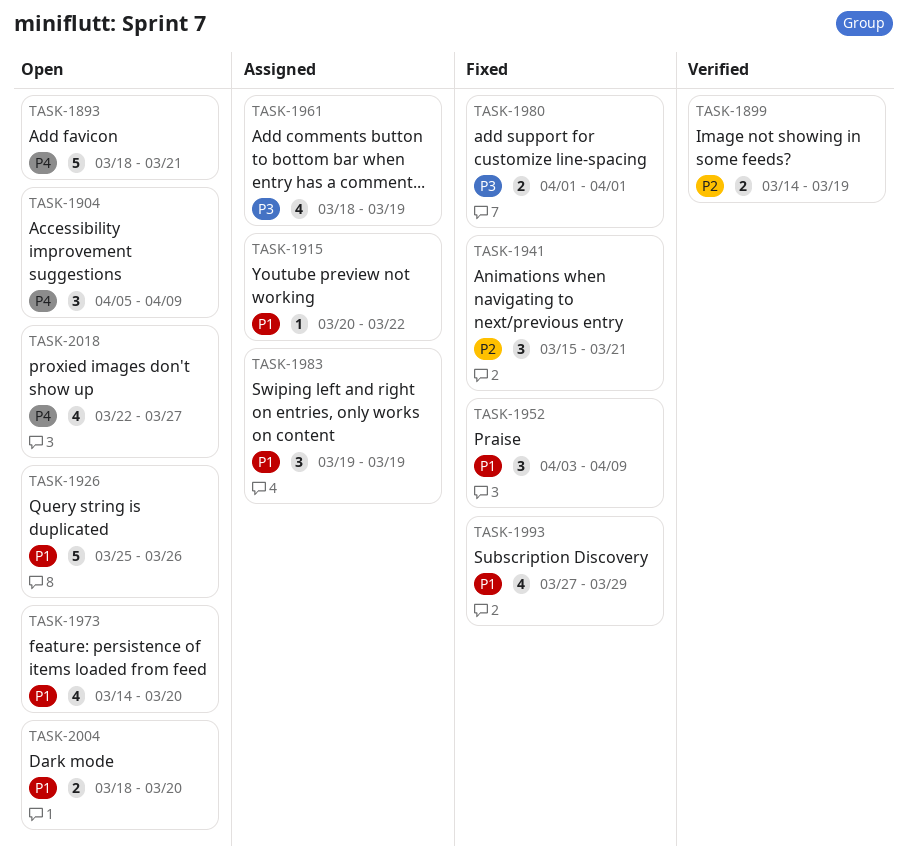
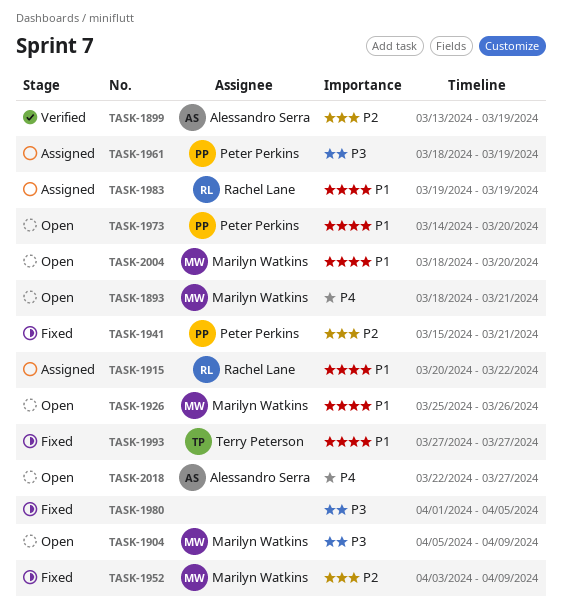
TASK-1899, start: Mar 14 -> Mar 13
TASK-1904, priority: P4 -> P3
TASK-1952, priority: P1 -> P2
TASK-1980, due: Apr 1 -> Apr 5
TASK-1993, due: Mar 29 -> Mar 27

